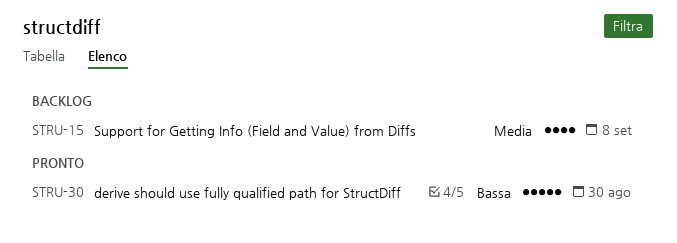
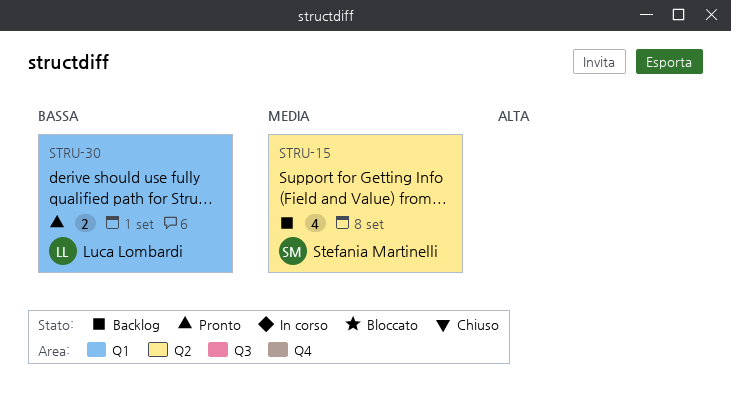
STRU-30, estimate: 5 -> 2
STRU-30, due: Aug 30 -> Sep 1

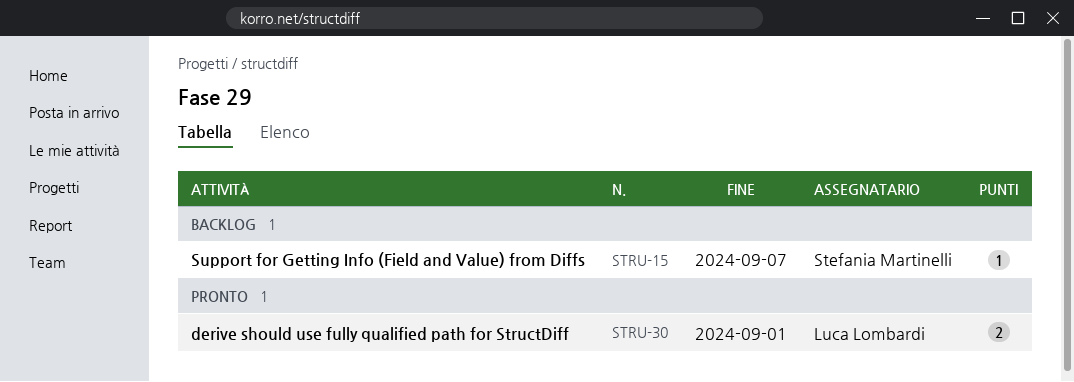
STRU-15, estimate: 4 -> 1
STRU-15, due: Sep 8 -> Sep 7

